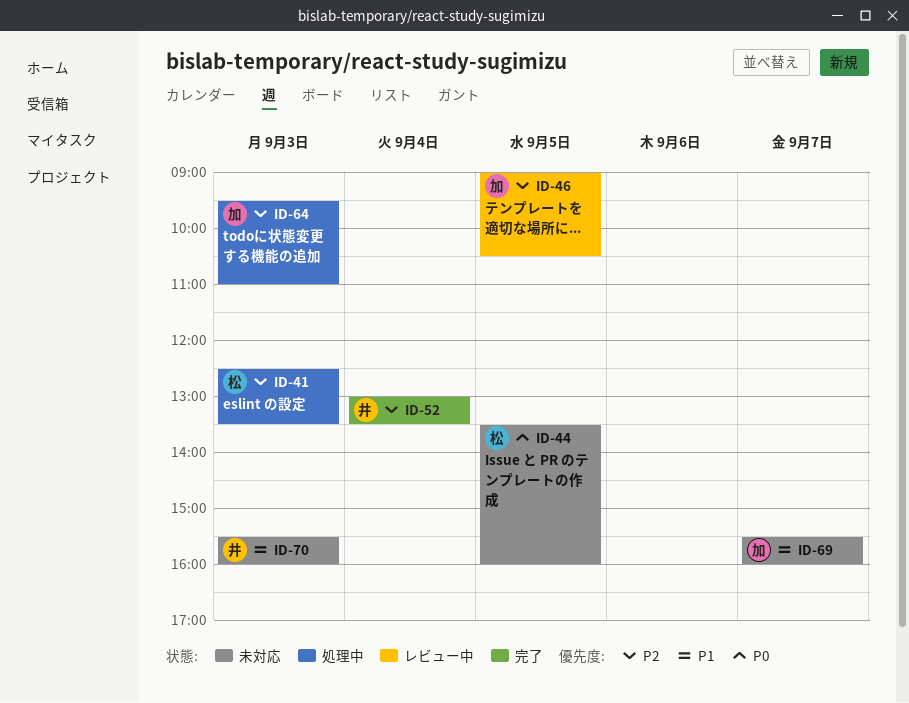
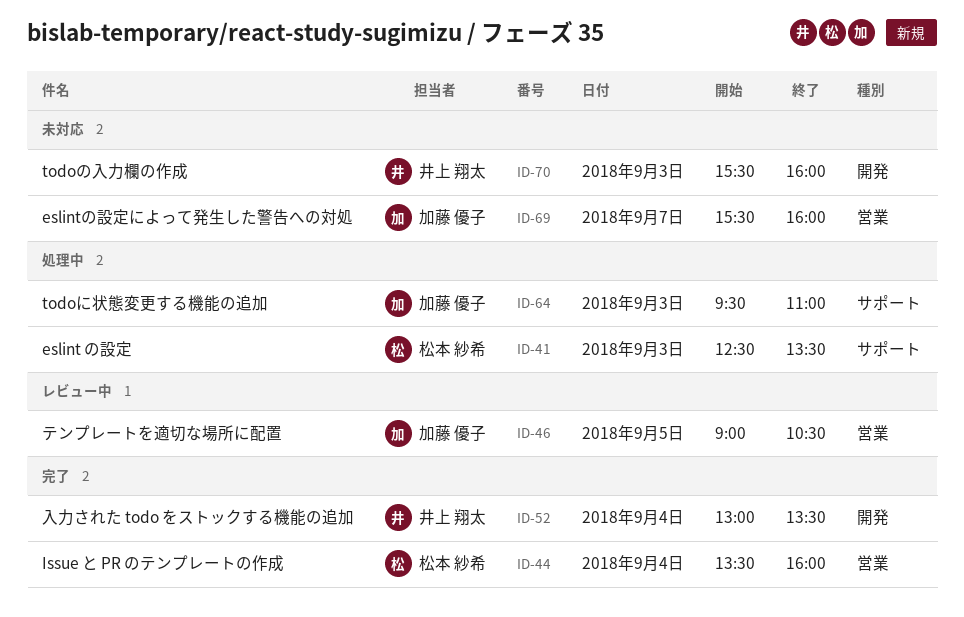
ID-44, status: 未対応 -> 完了
ID-44, day: Sep 5 -> Sep 4

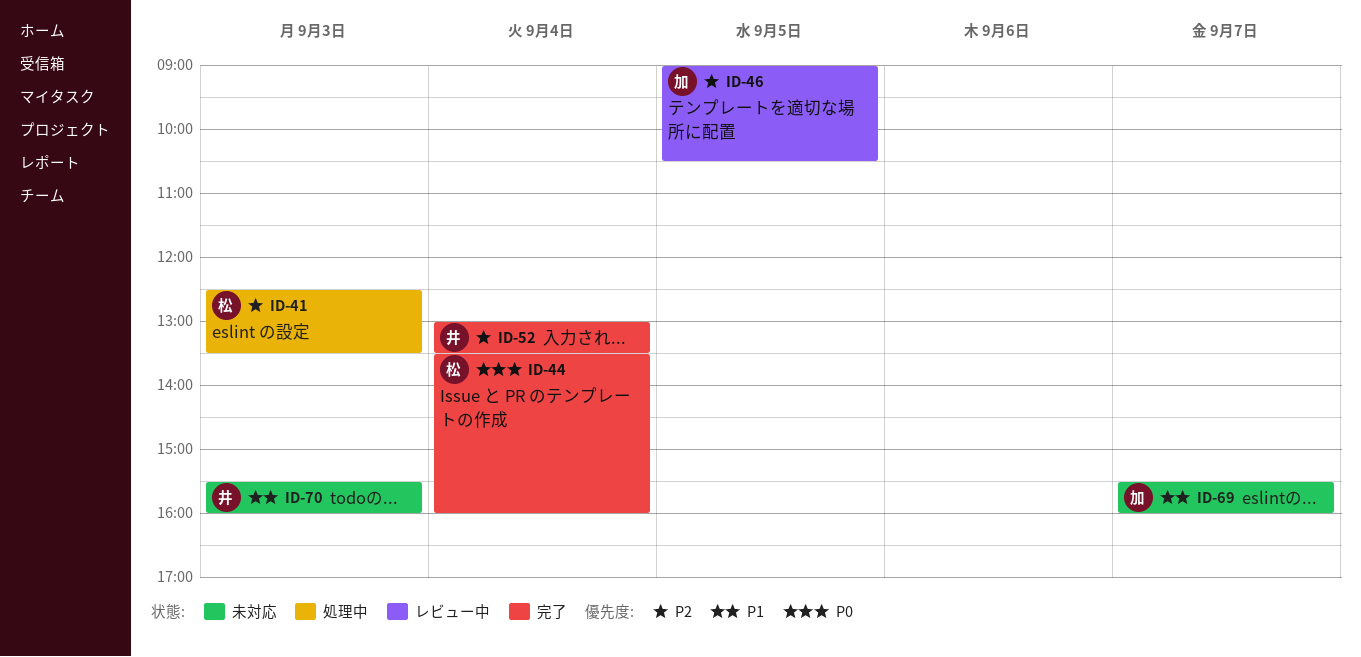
ID-64: present -> none

